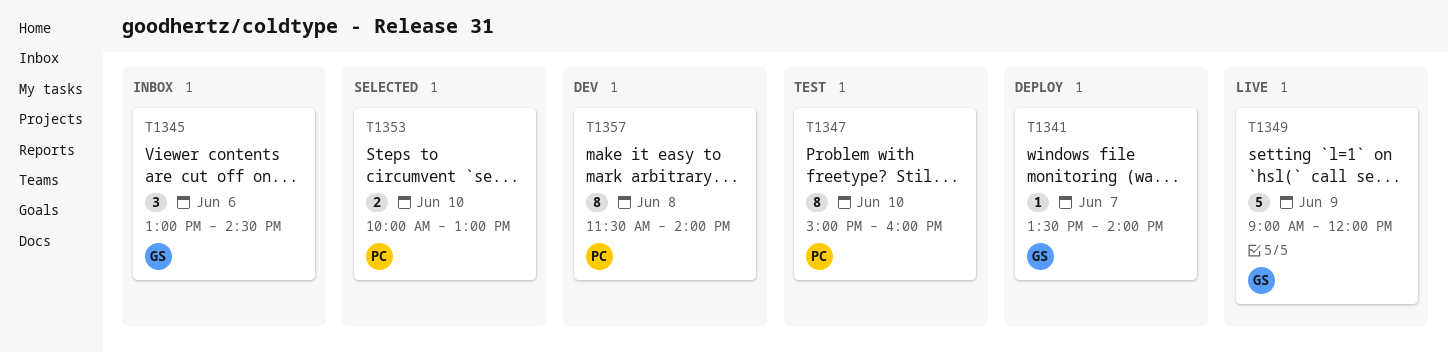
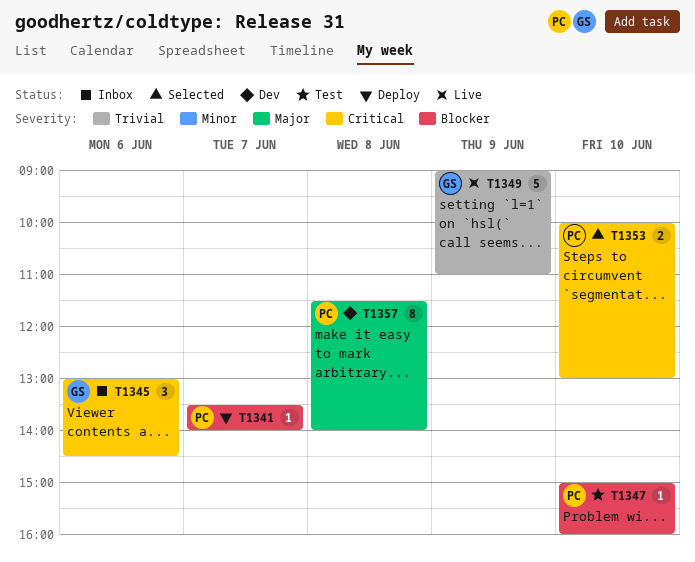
T1341, owner: GS -> PC
T1347, estimate: 8 -> 1
T1349, ends: 12:00 -> 11:00

